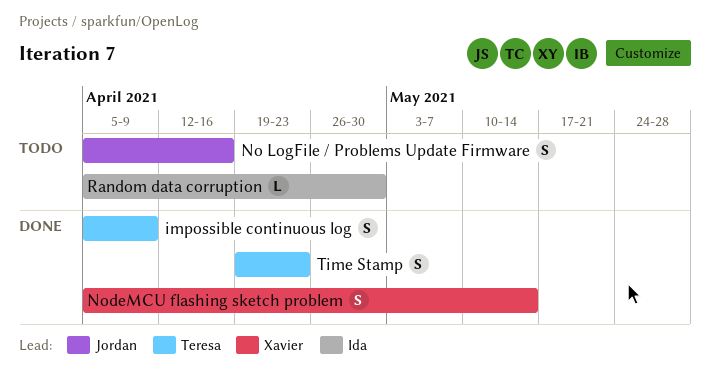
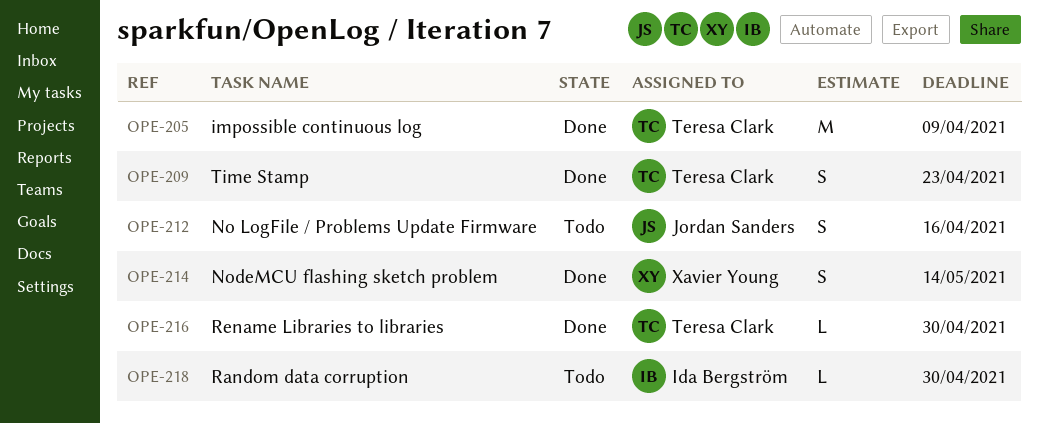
impossible continuous log, estimate: S -> M
Rename Libraries to libraries: none -> present

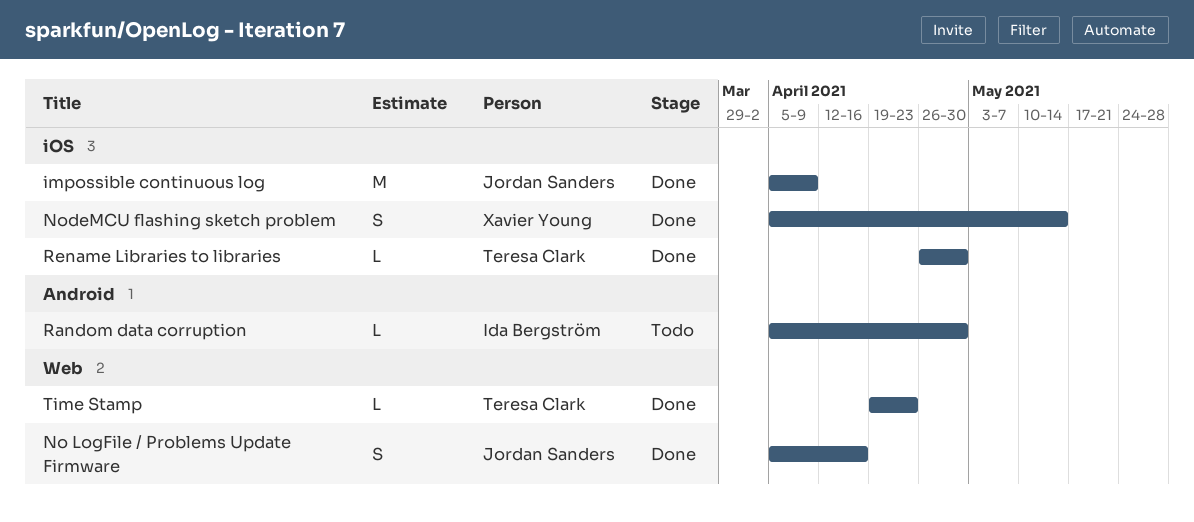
impossible continuous log, owner: Teresa Clark -> Jordan Sanders
No LogFile / Problems Update Firmware, status: Todo -> Done
Time Stamp, estimate: S -> L

